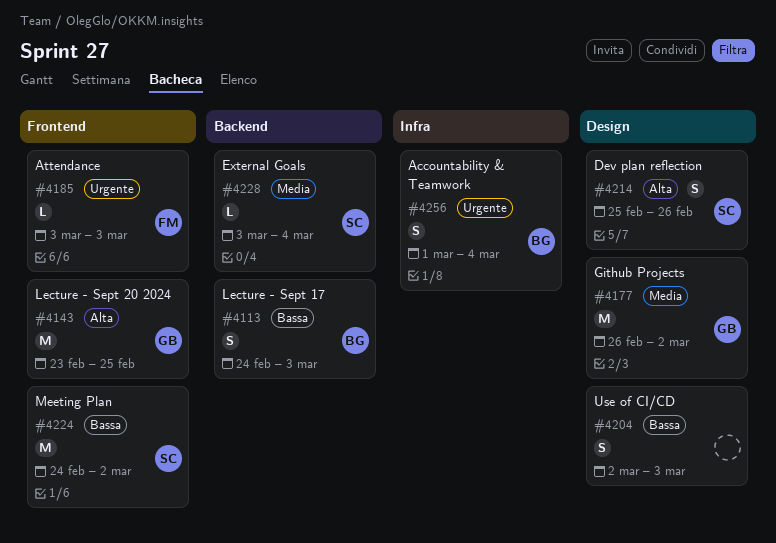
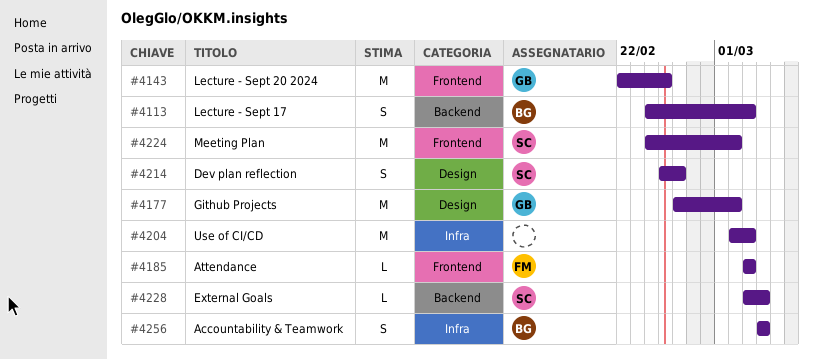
#4143, start: Feb 23 -> Feb 22
#4204, label: Design -> Infra
#4204, estimate: S -> M
#4256, start: Mar 1 -> Mar 4

